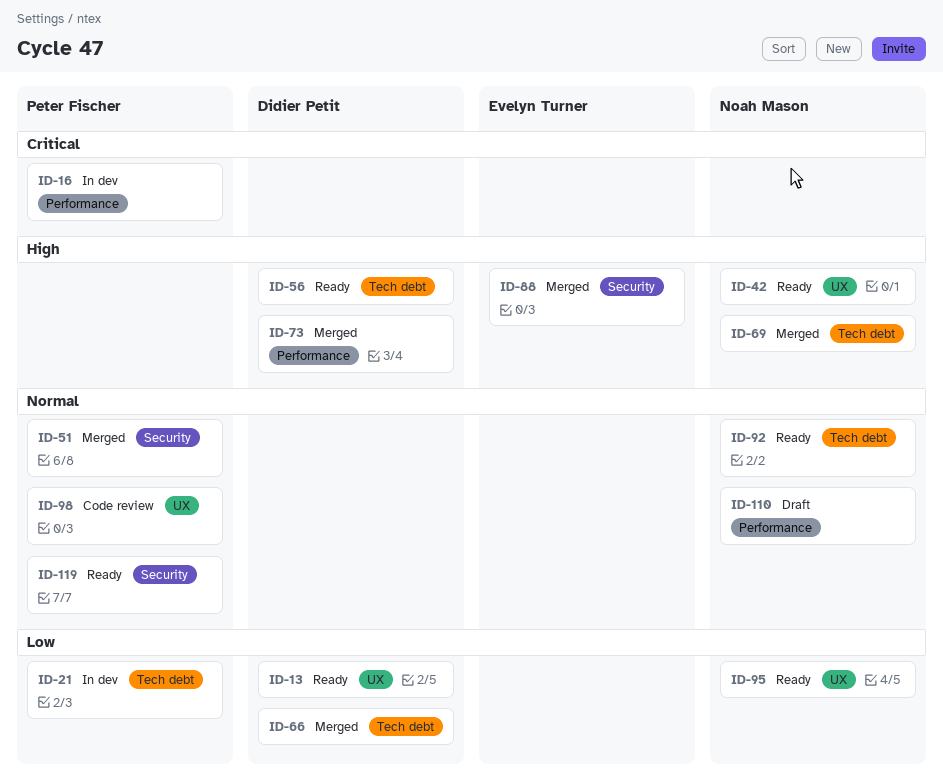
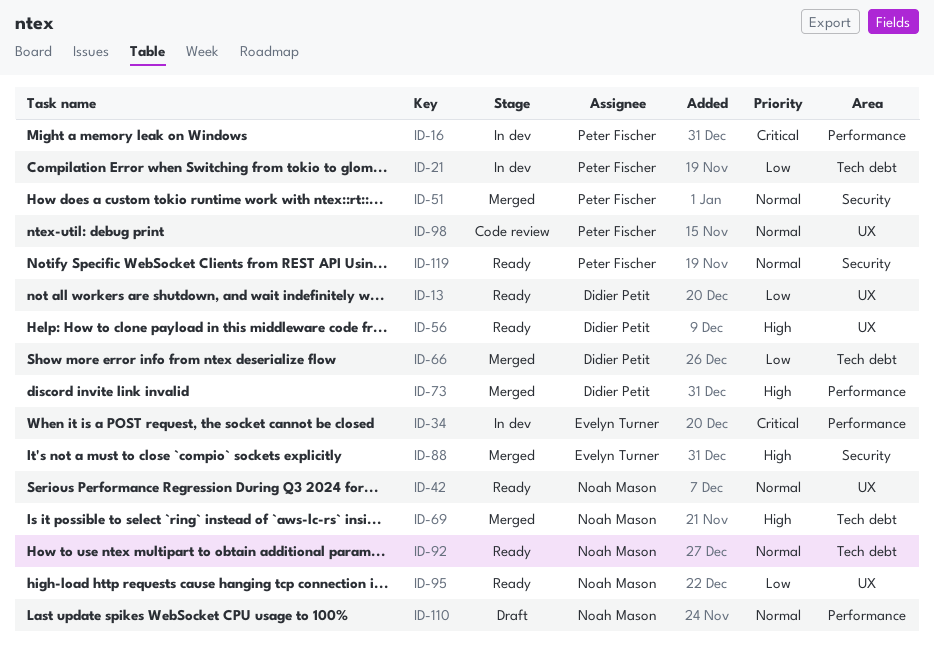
ID-34: none -> present
ID-42, priority: High -> Normal
ID-56, label: Tech debt -> UX

